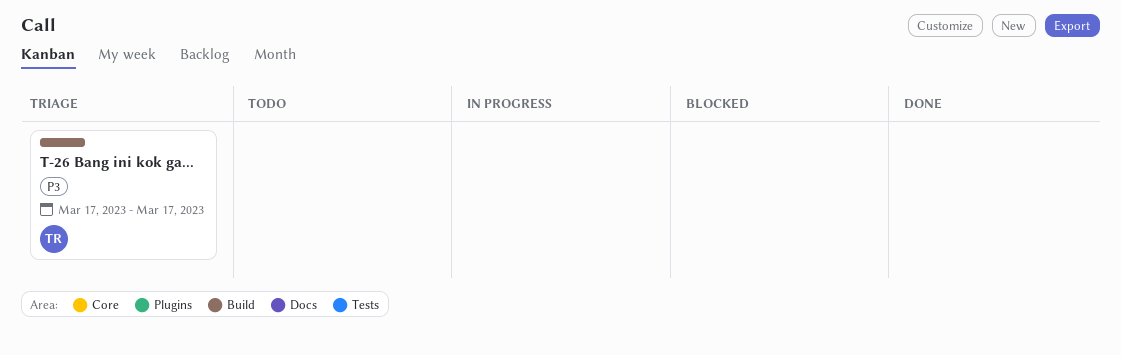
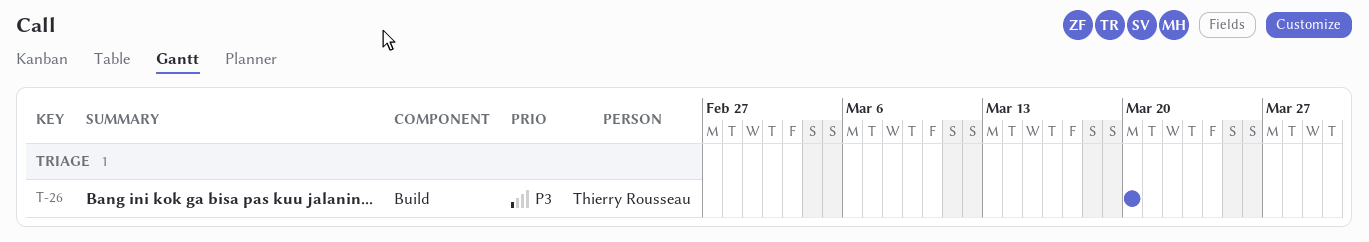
T-26, start: Mar 17 -> Mar 20
T-26, due: Mar 17 -> Mar 20

